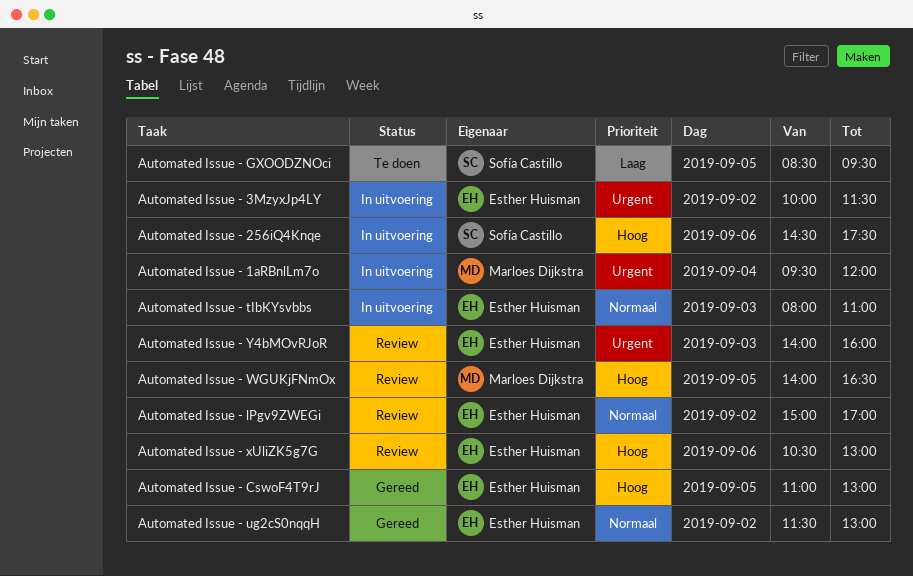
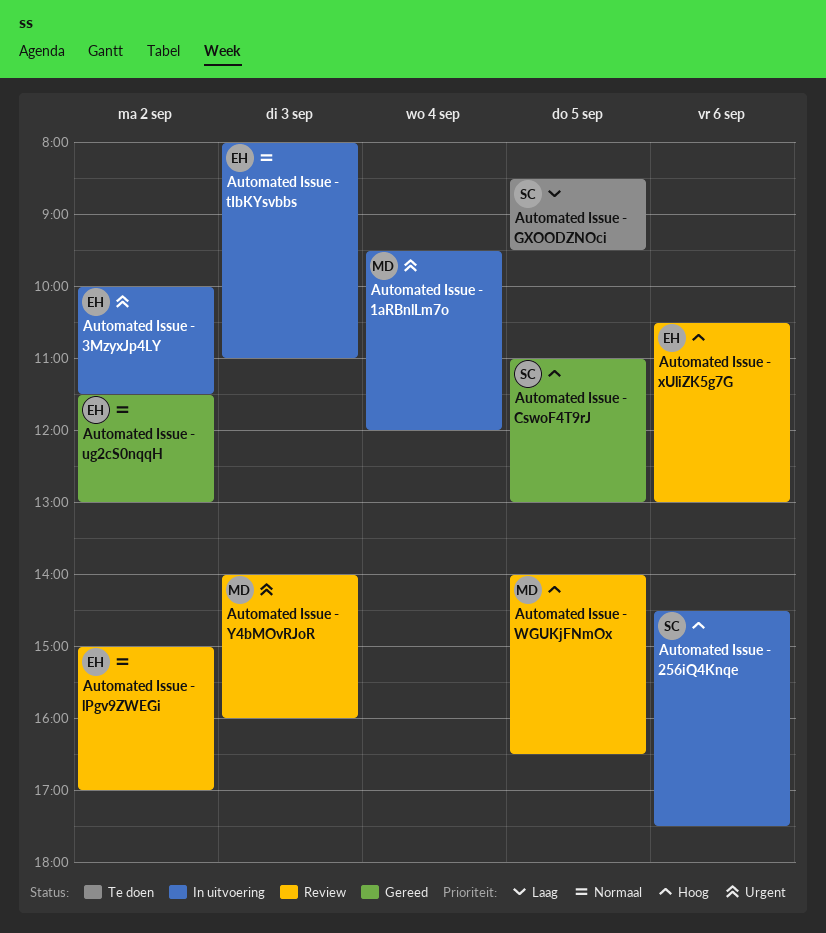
Automated Issue - CswoF4T9rJ, owner: Esther Huisman -> Sofía Castillo
Automated Issue - Y4bMOvRJoR, owner: Esther Huisman -> Marloes Dijkstra

